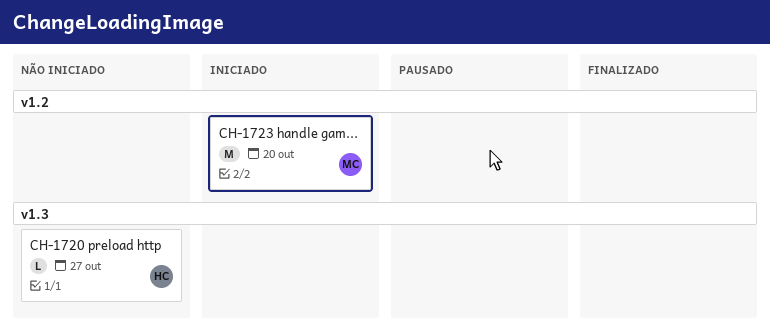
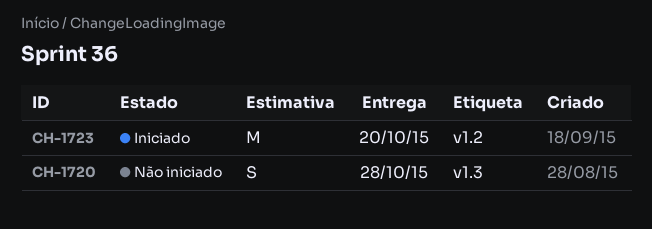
CH-1720, estimate: L -> S
CH-1720, due: Oct 27 -> Oct 28

